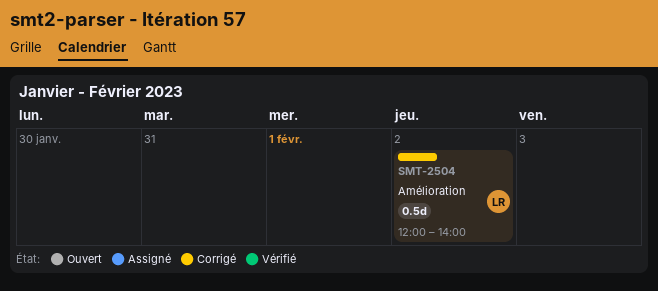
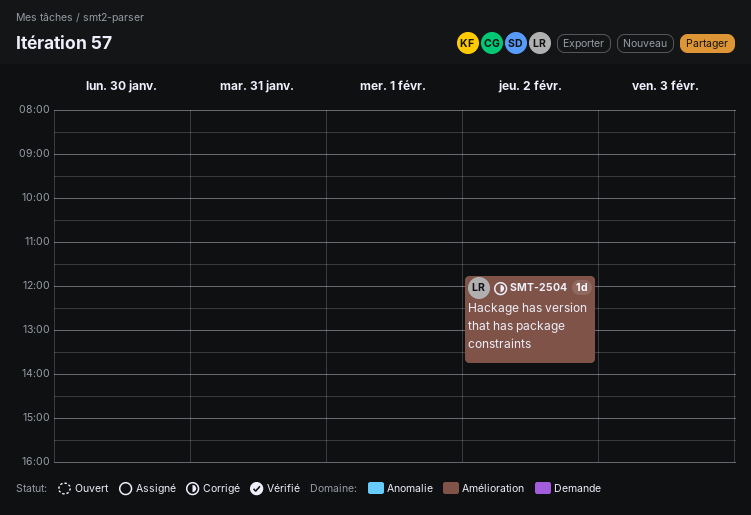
SMT-2504, estimate: 0.5d -> 1d
SMT-2504, begins: 12:00 -> 11:45
SMT-2504, ends: 14:00 -> 13:45

